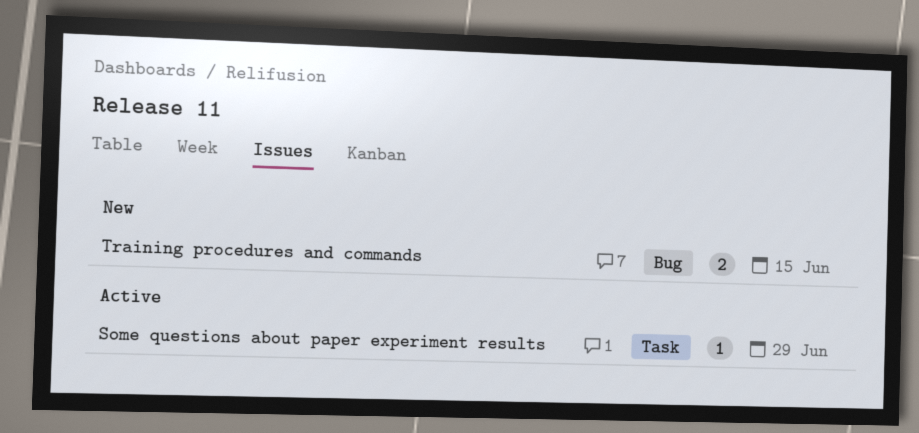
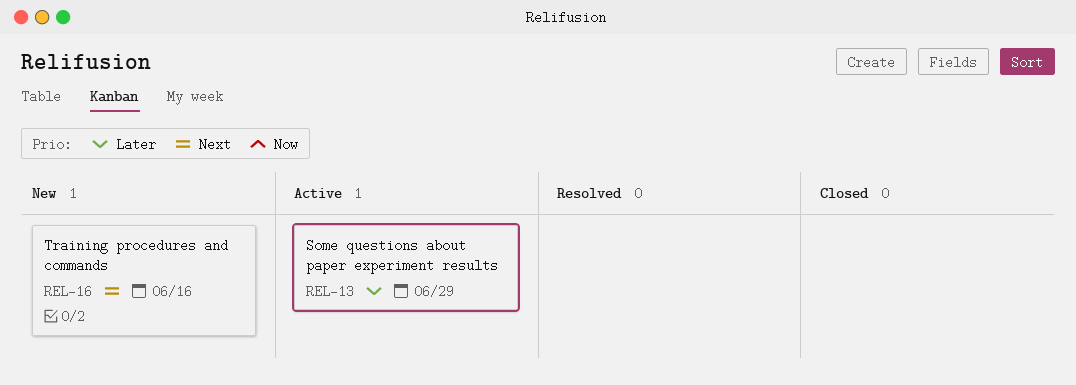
Training procedures and commands, due: Jun 15 -> Jun 16

